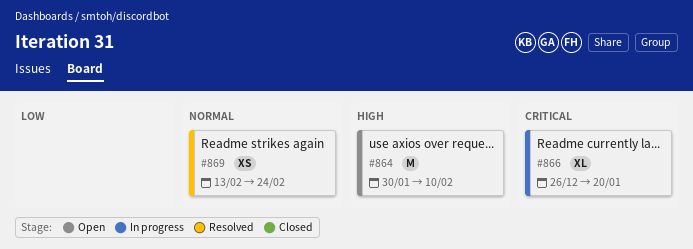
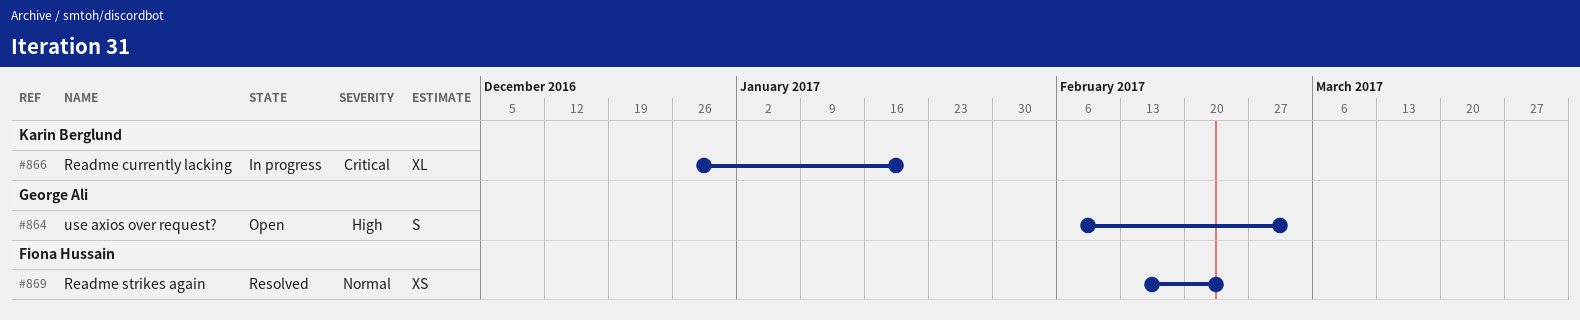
#864, estimate: M -> S
#864, start: Jan 30 -> Feb 6
#864, due: Feb 10 -> Mar 3

